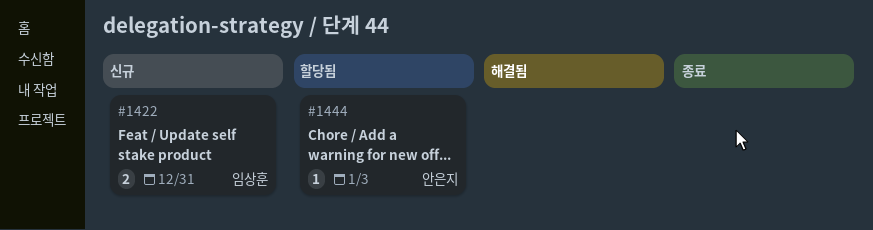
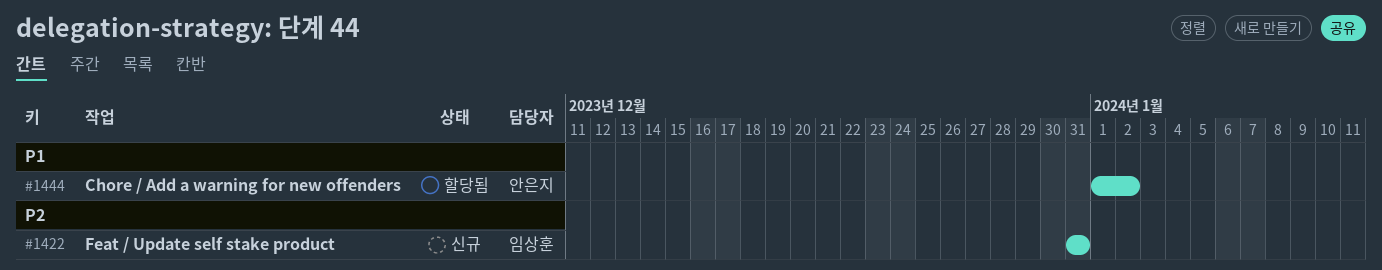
#1444, due: Jan 3 -> Jan 2

